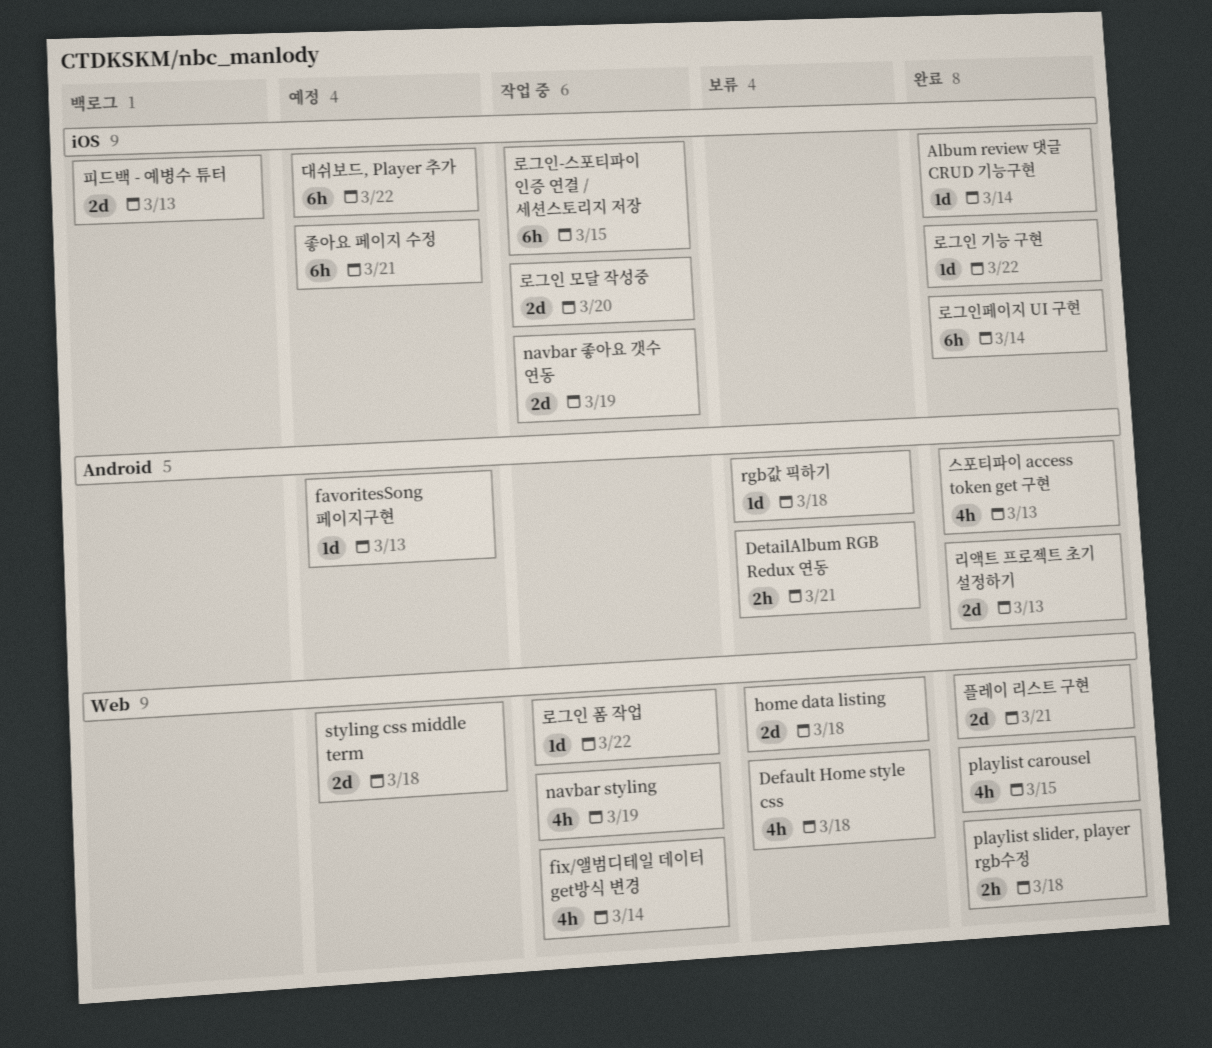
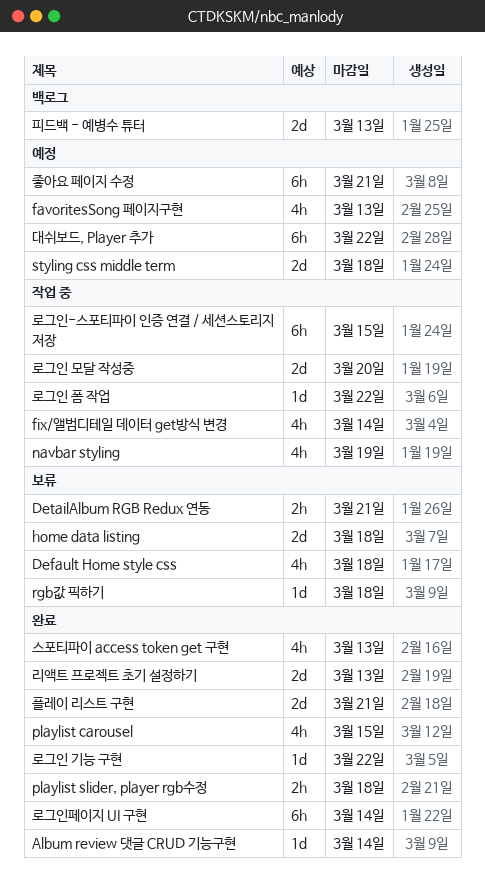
favoritesSong 페이지구현, estimate: 1d -> 4h
navbar 좋아요 갯수 연동: present -> none

